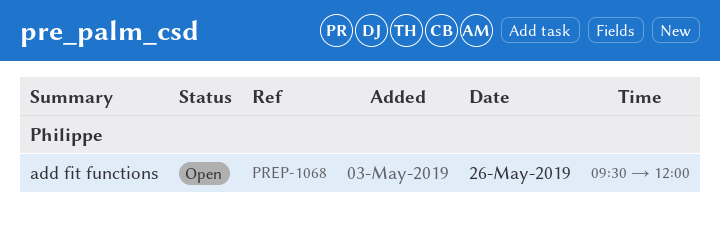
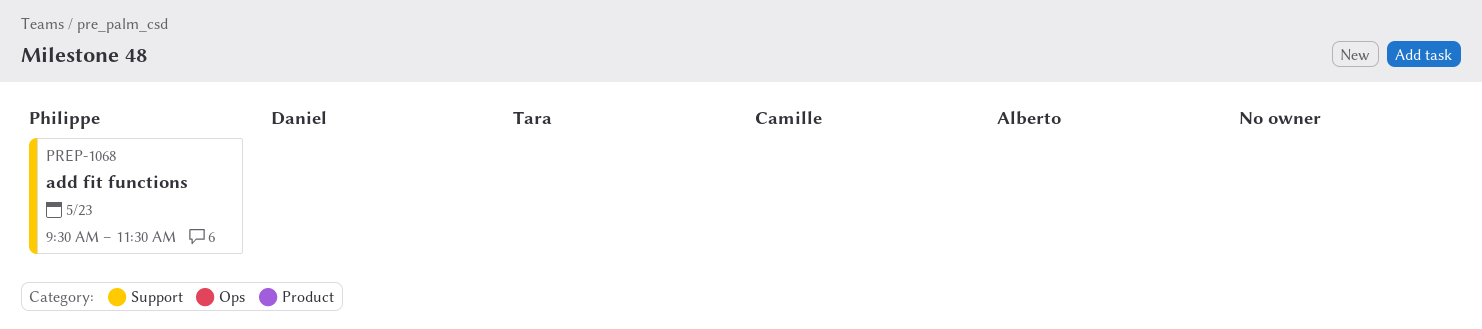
PREP-1068, day: May 26 -> May 23
PREP-1068, ends: 12:00 -> 11:30

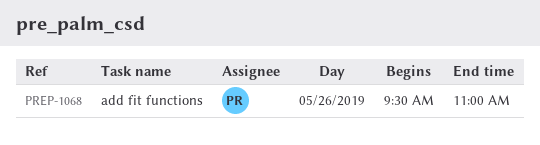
PREP-1068, day: May 23 -> May 26
PREP-1068, ends: 11:30 -> 11:00

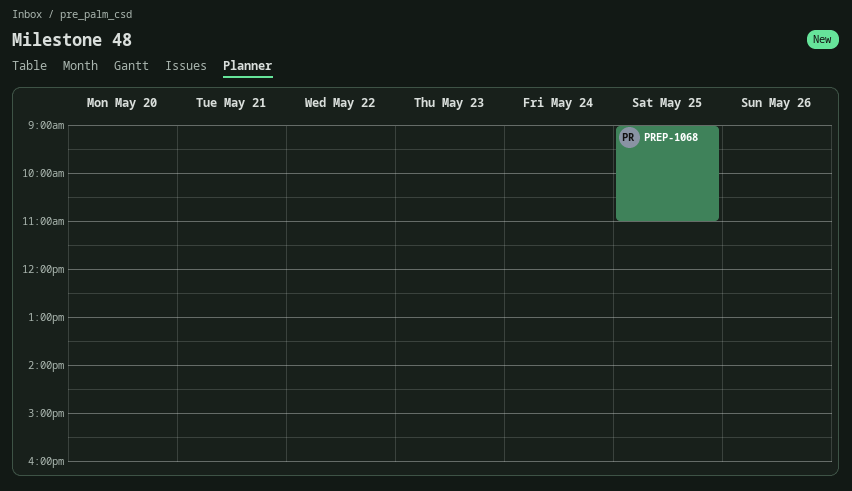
PREP-1068, day: May 26 -> May 25
PREP-1068, begins: 09:30 -> 09:00

